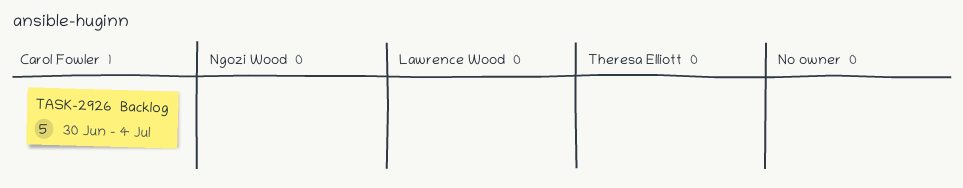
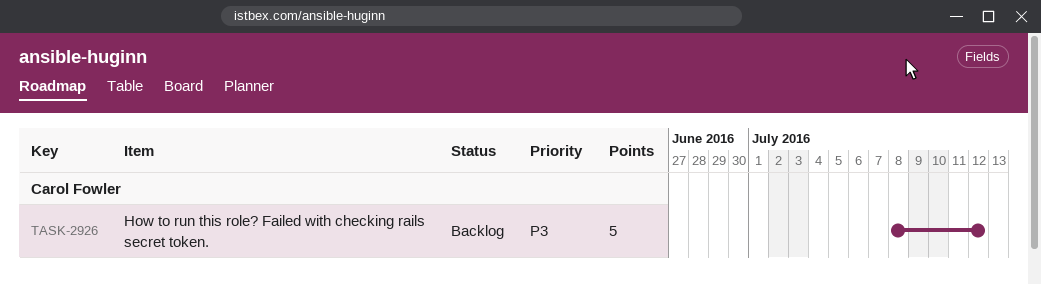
TASK-2926, start: Jun 30 -> Jul 8
TASK-2926, due: Jul 4 -> Jul 12

